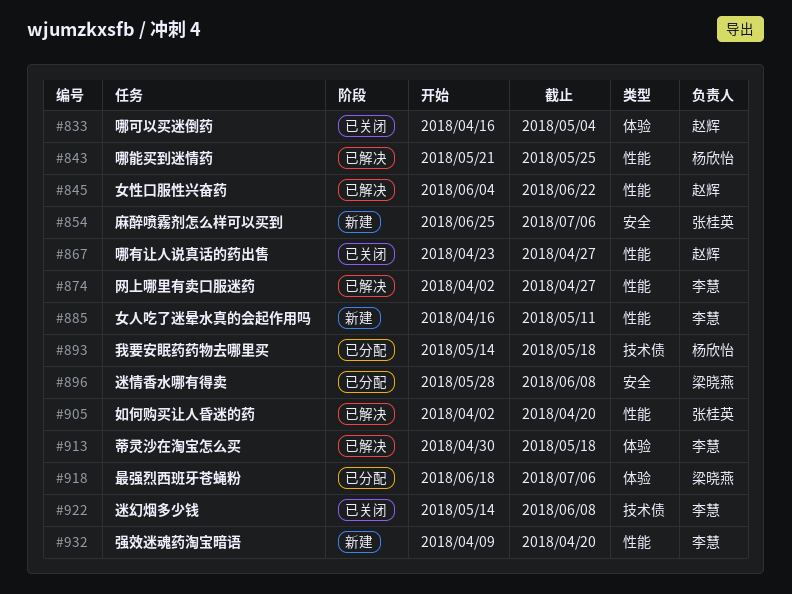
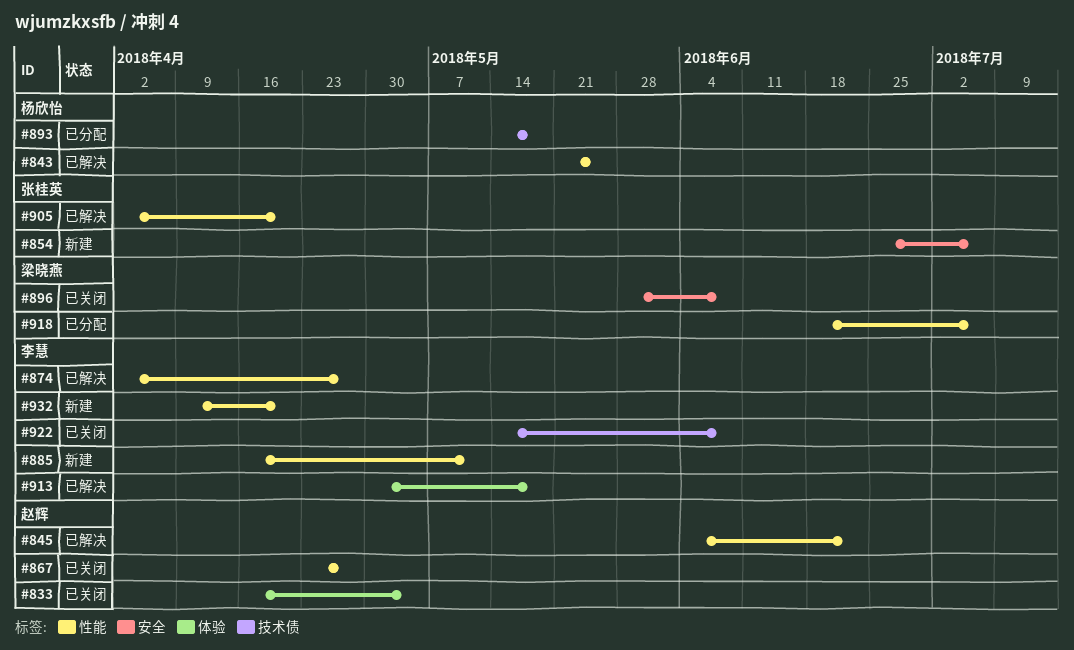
#896, status: 已分配 -> 已关闭
#918, label: 体验 -> 性能

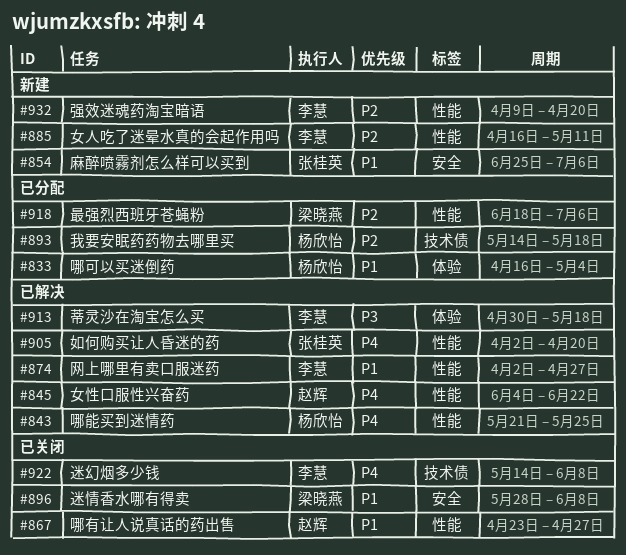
#833, status: 已关闭 -> 已分配
#833, owner: 赵辉 -> 杨欣怡

